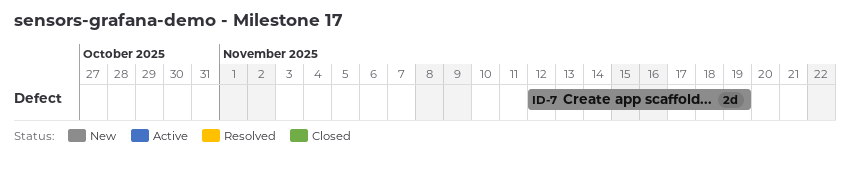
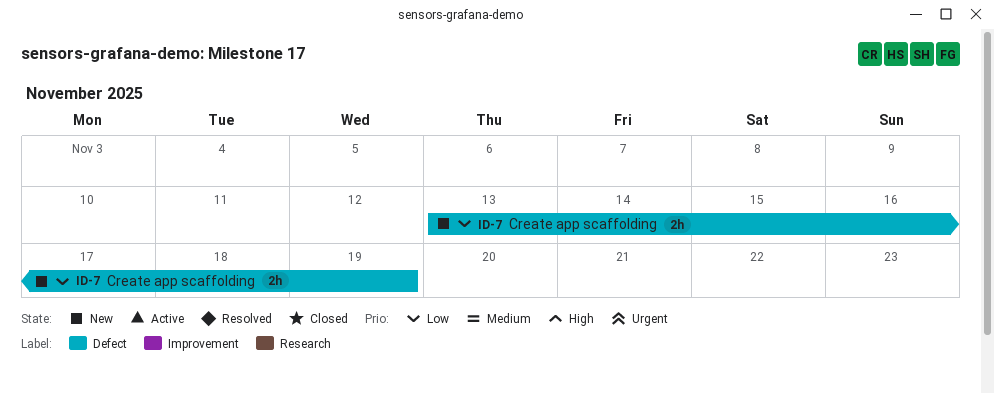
ID-7, estimate: 2d -> 2h
ID-7, start: Nov 12 -> Nov 13

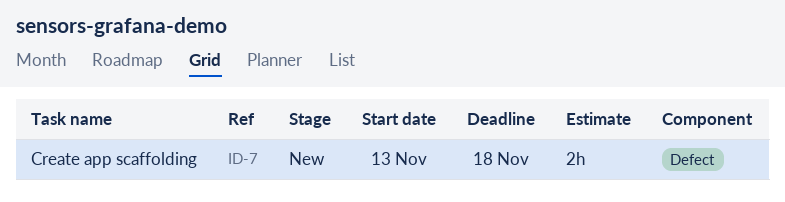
ID-7, due: Nov 19 -> Nov 18

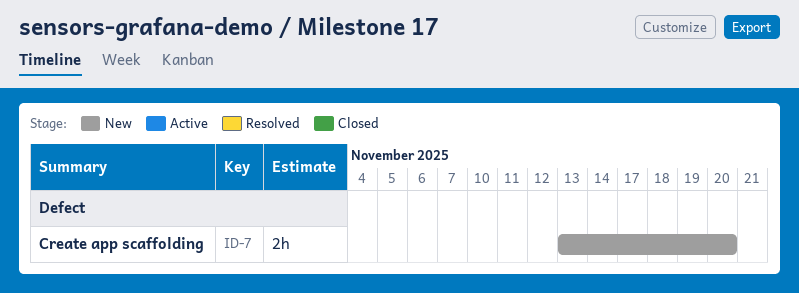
ID-7, due: Nov 18 -> Nov 20

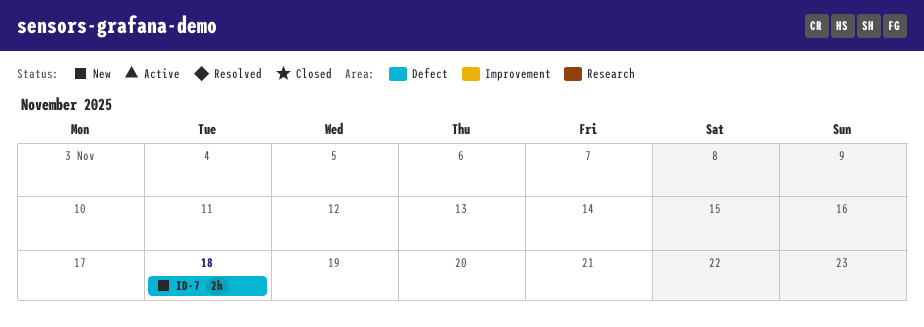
ID-7, start: Nov 13 -> Nov 18
ID-7, due: Nov 20 -> Nov 18

